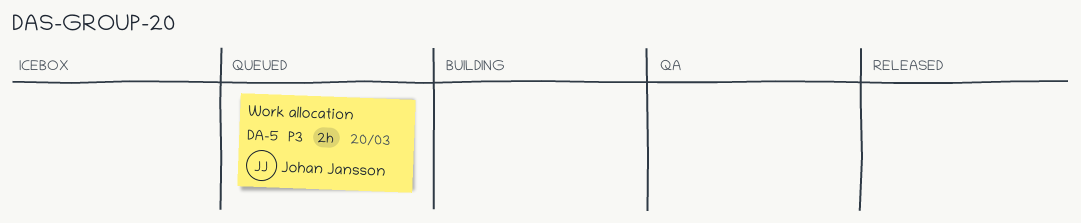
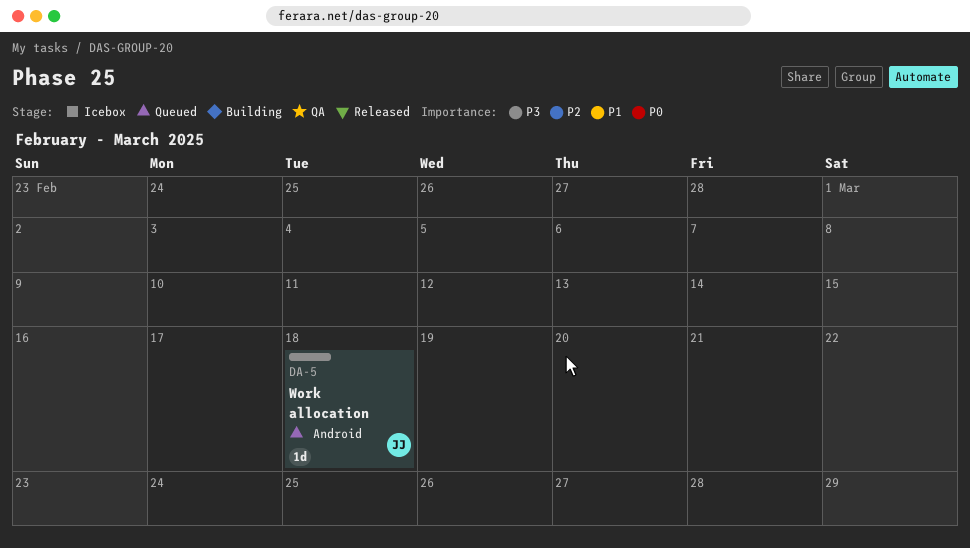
DA-5, estimate: 2h -> 1d
DA-5, due: Mar 20 -> Mar 18

